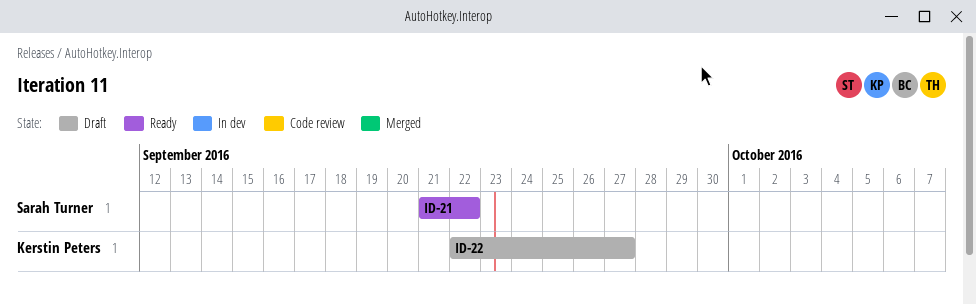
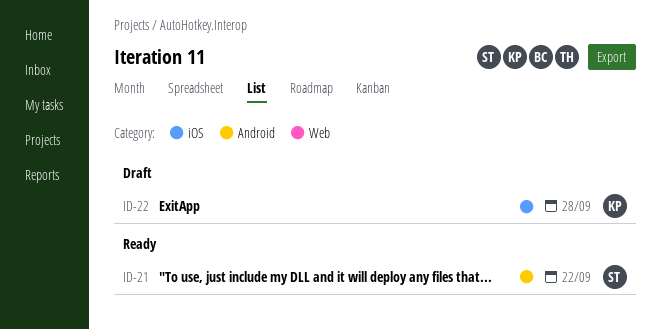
ID-22, due: Sep 27 -> Sep 28

